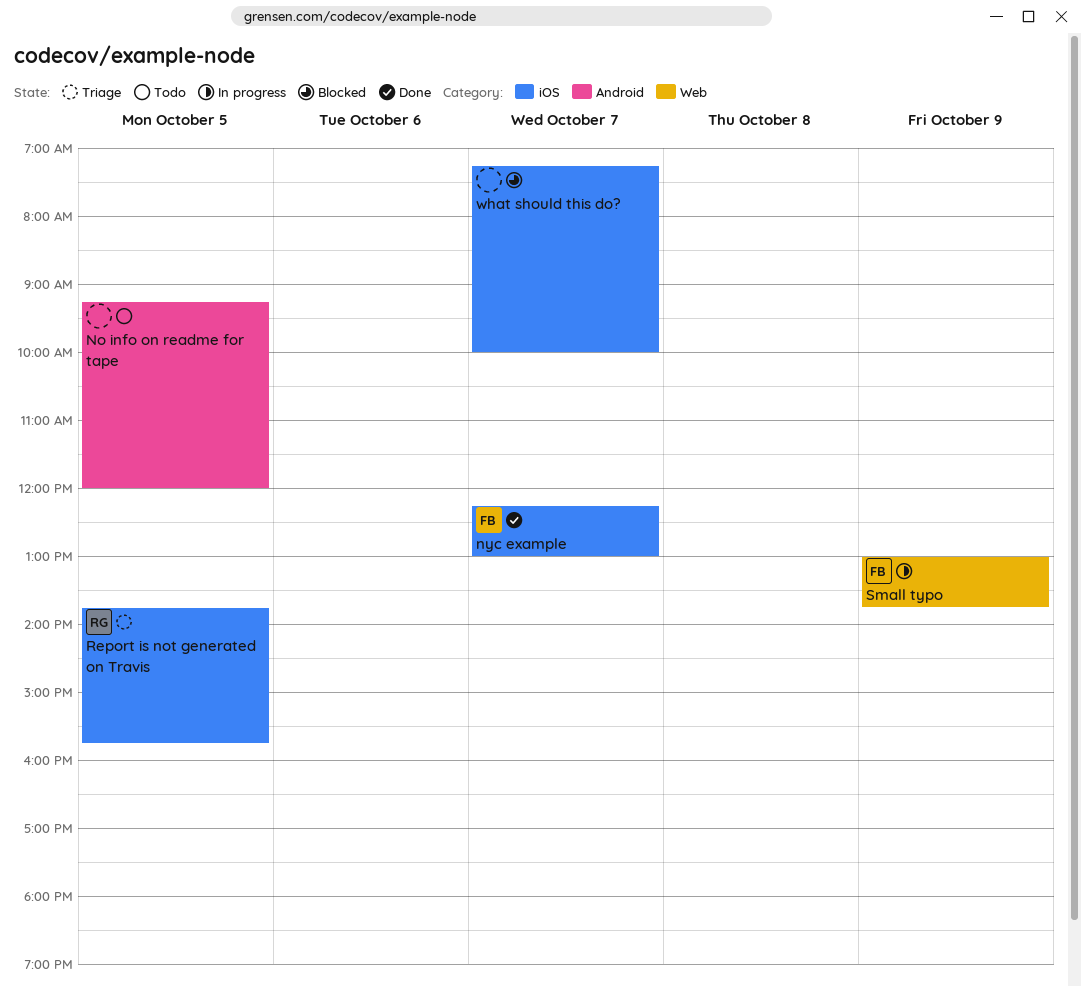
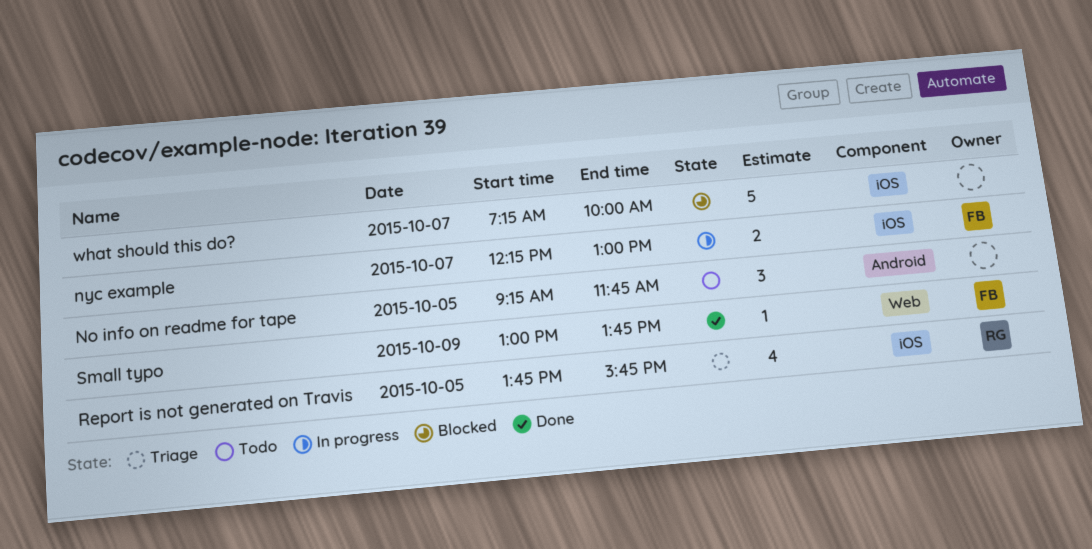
No info on readme for tape, ends: 12:00 -> 11:45
nyc example, status: Done -> In progress
Small typo, status: In progress -> Done

